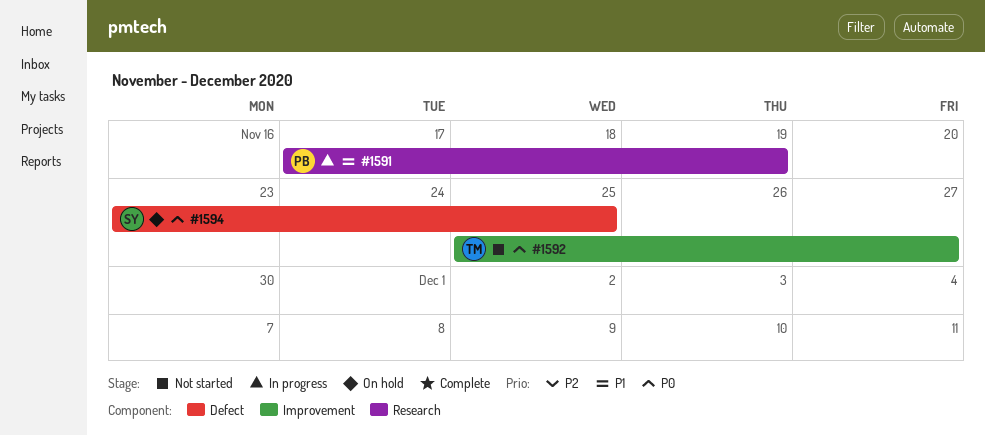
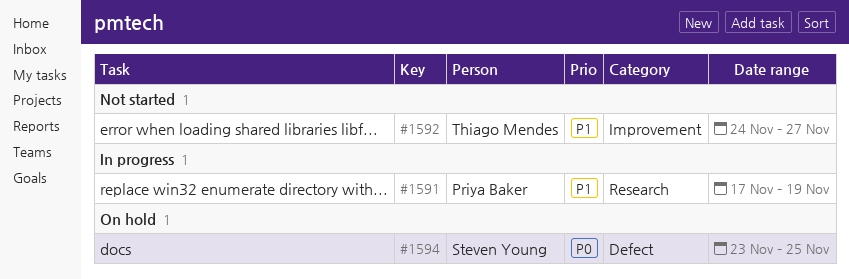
#1592, priority: P0 -> P1
#1592, start: Nov 25 -> Nov 24

